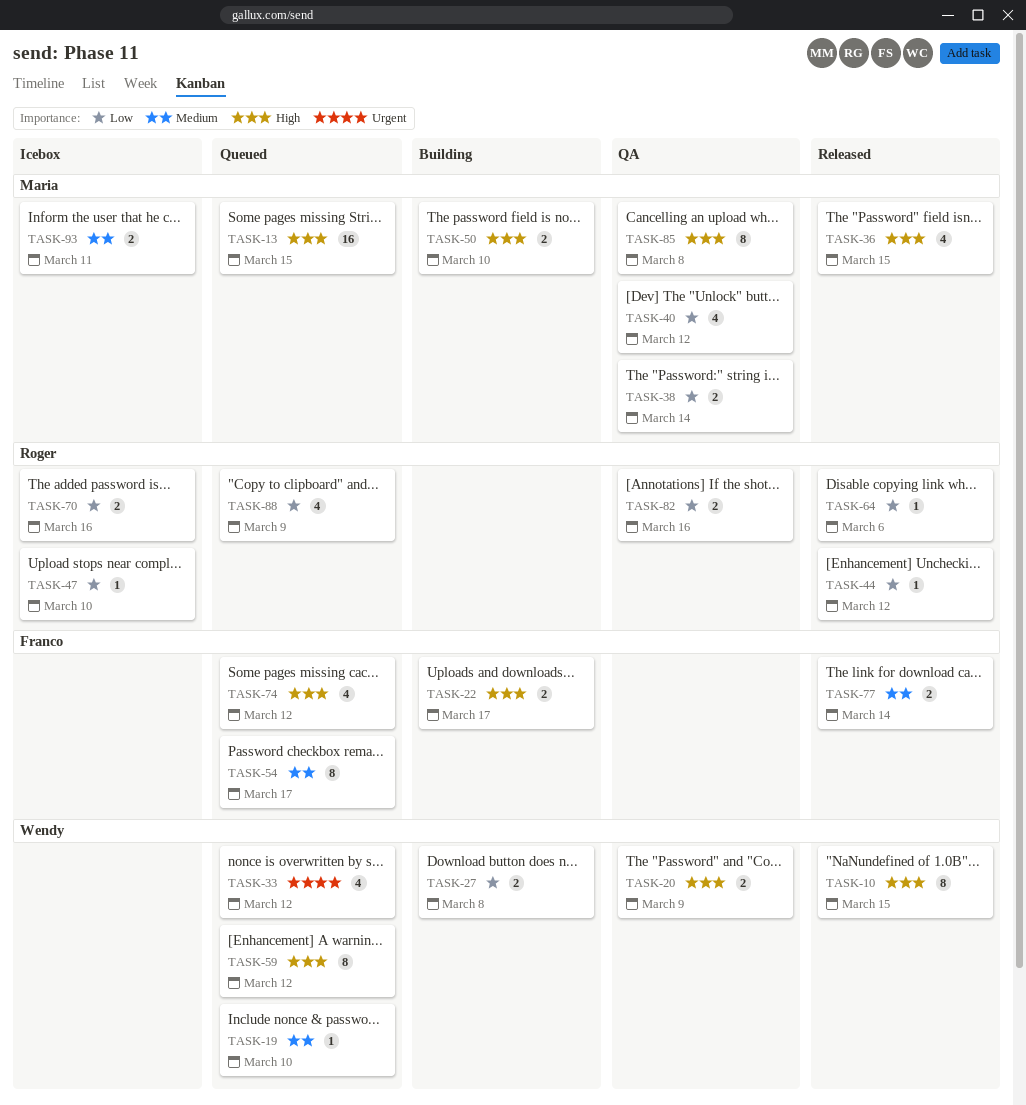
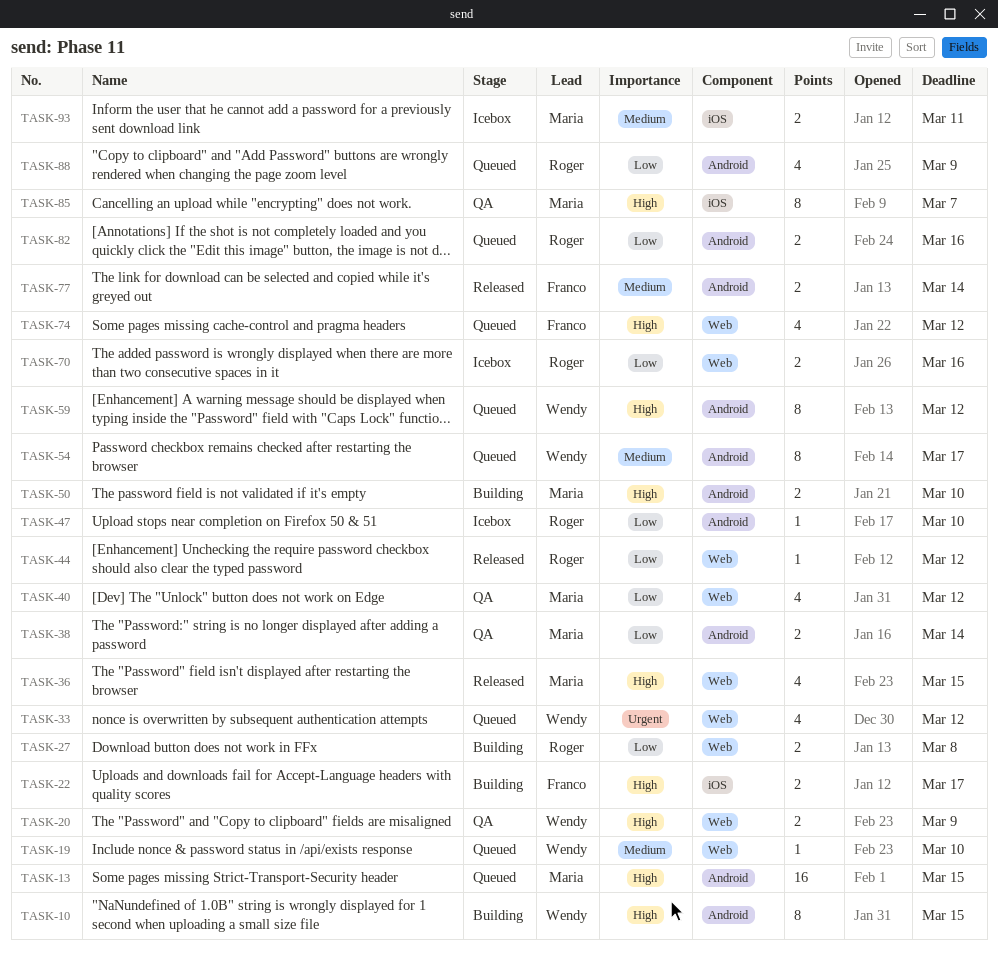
TASK-10, status: Released -> Building
TASK-27, owner: Wendy -> Roger
TASK-54, owner: Franco -> Wendy
TASK-64: present -> none
TASK-82, status: QA -> Queued
TASK-85, due: Mar 8 -> Mar 7

